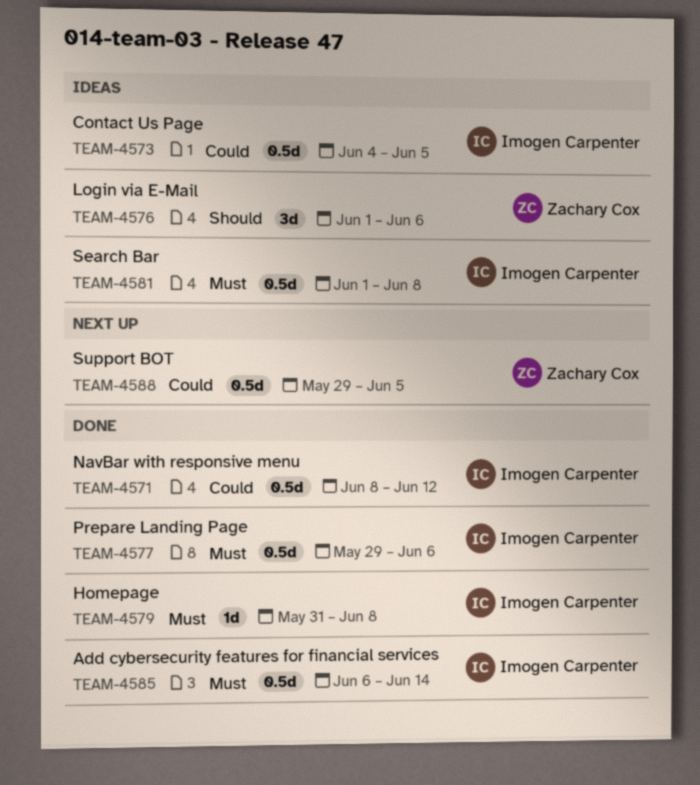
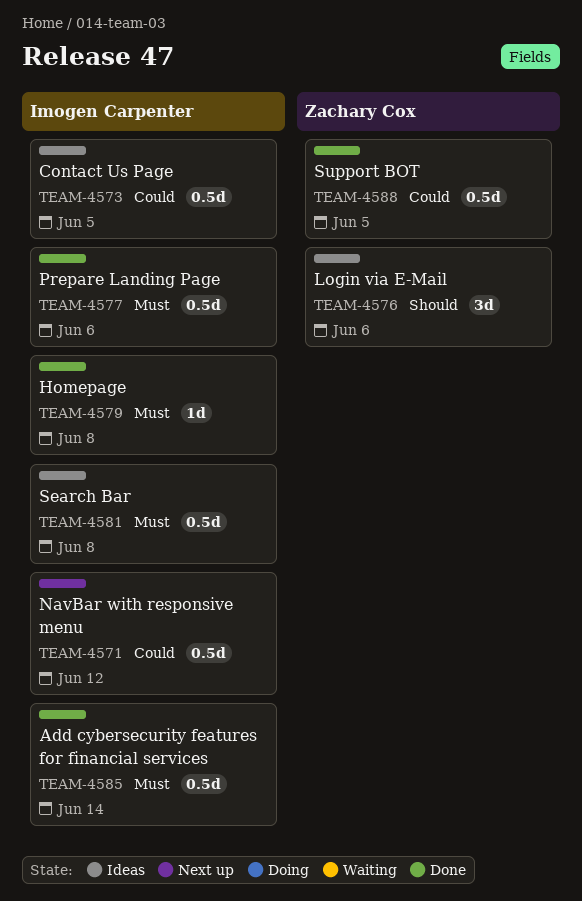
TEAM-4571, status: Done -> Next up
TEAM-4588, status: Next up -> Done

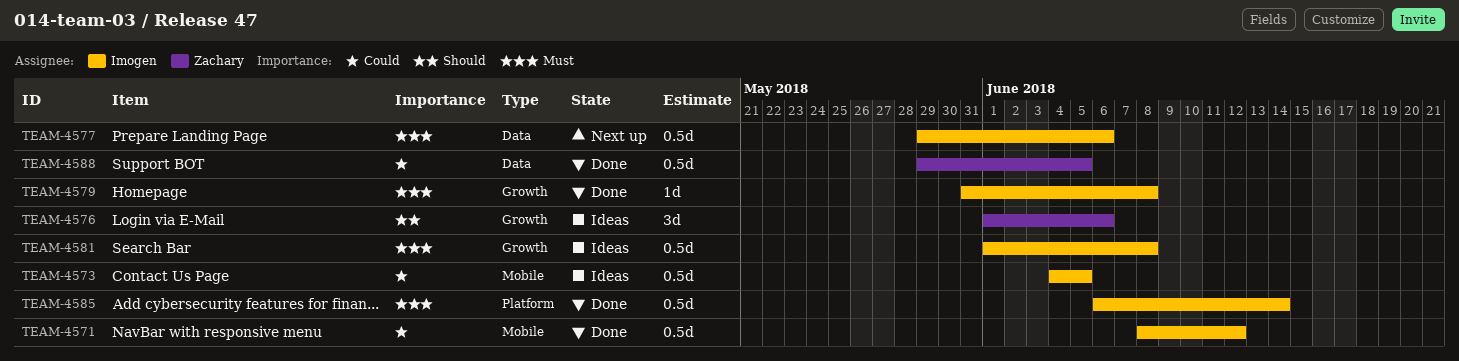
TEAM-4571, status: Next up -> Done
TEAM-4577, status: Done -> Next up

